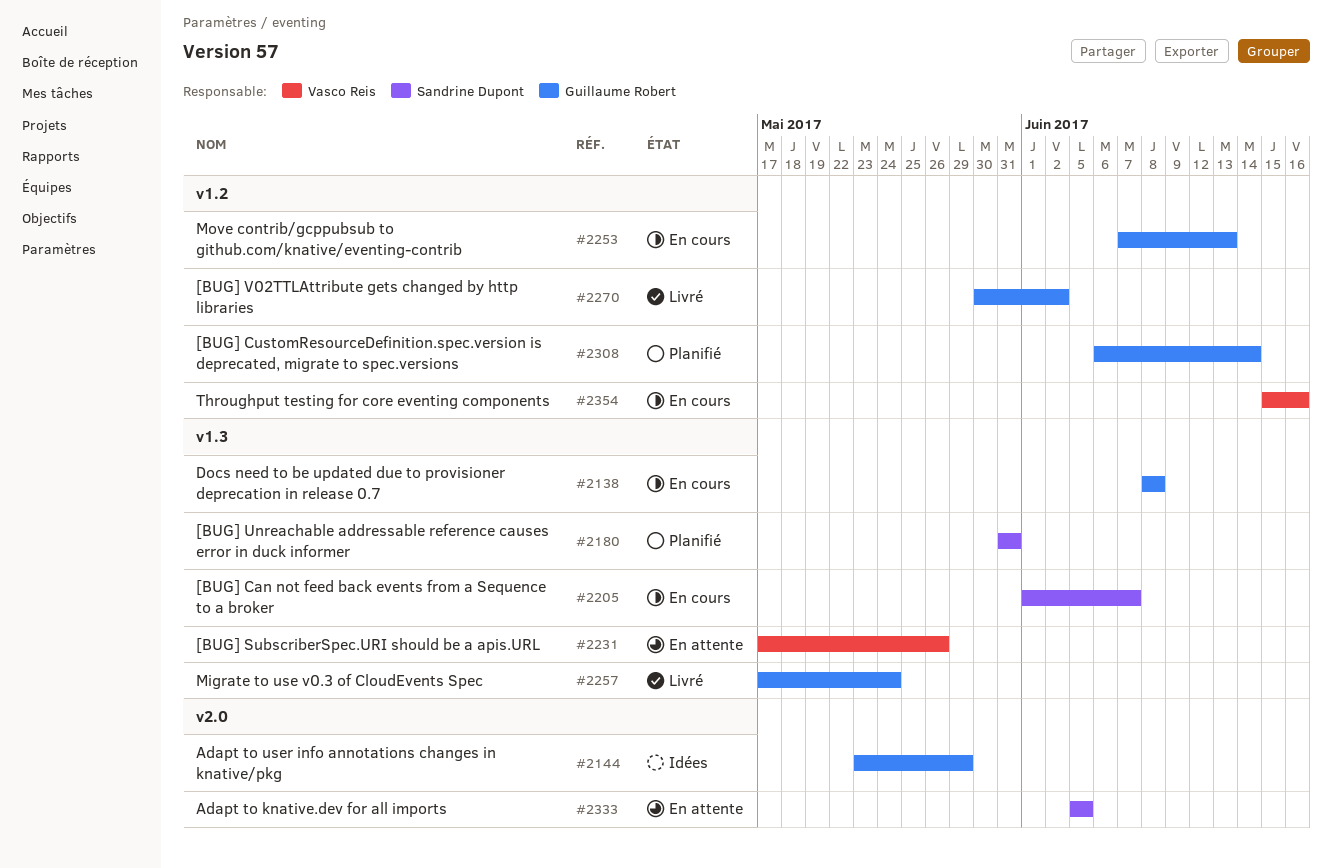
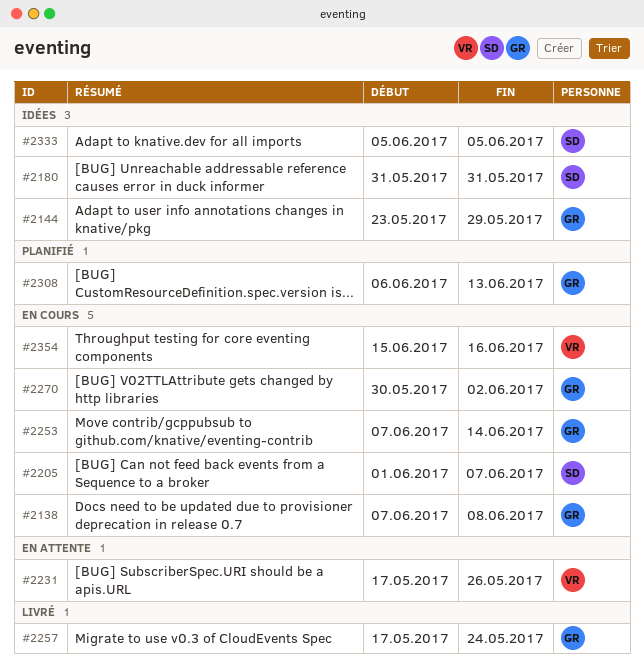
#2138, start: Jun 8 -> Jun 7
#2180, status: Planifié -> Idées
#2253, due: Jun 13 -> Jun 14
#2270, status: Livré -> En cours
#2308, due: Jun 14 -> Jun 13
#2333, status: En attente -> Idées

